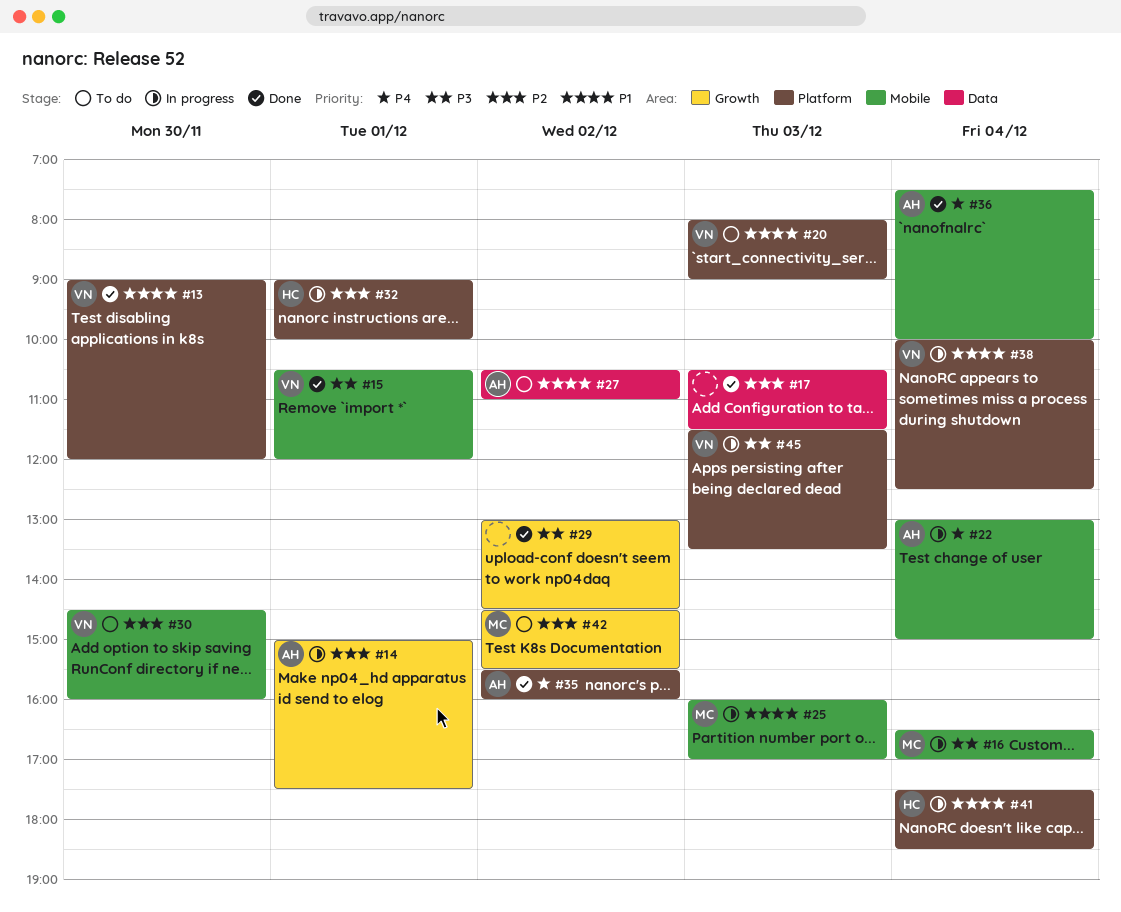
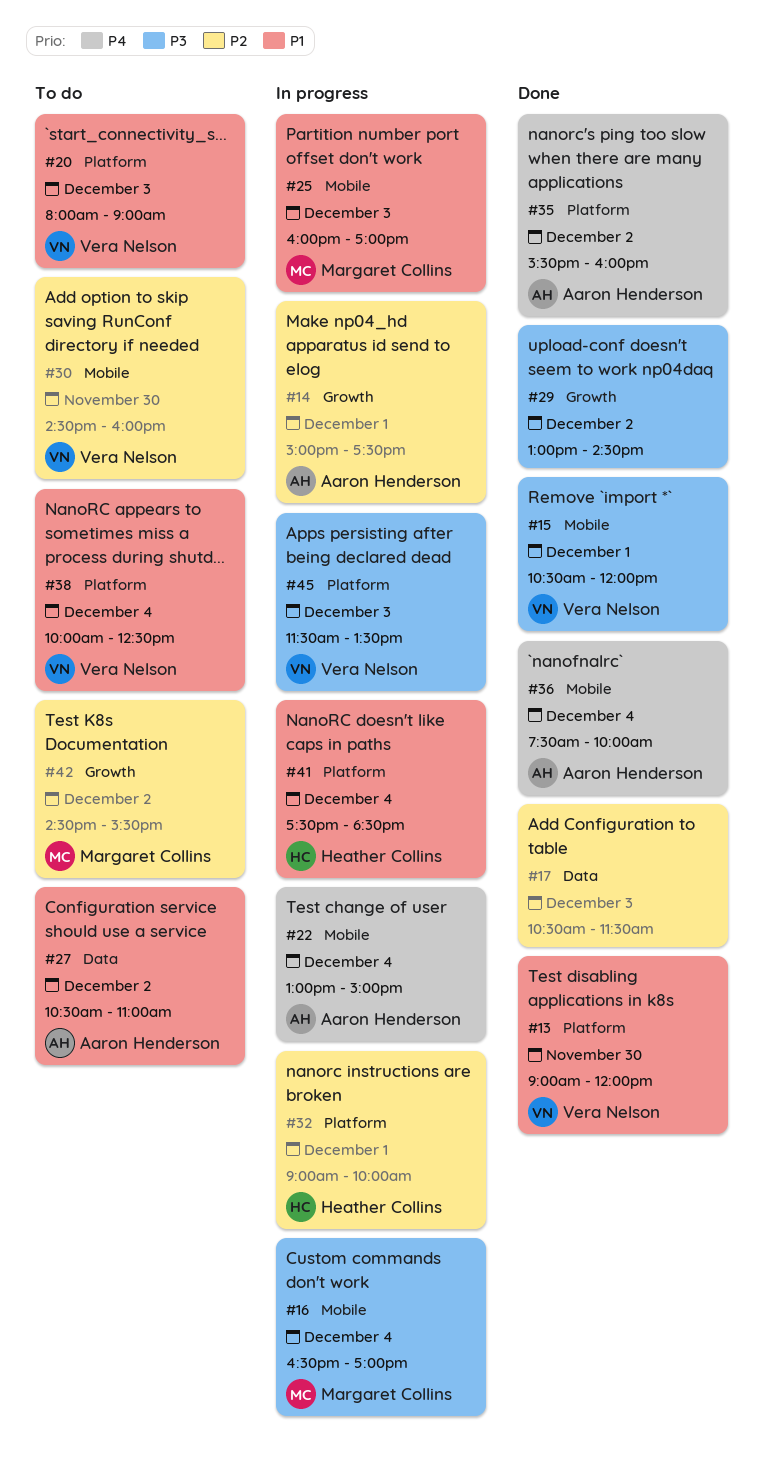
#38, status: In progress -> To do

